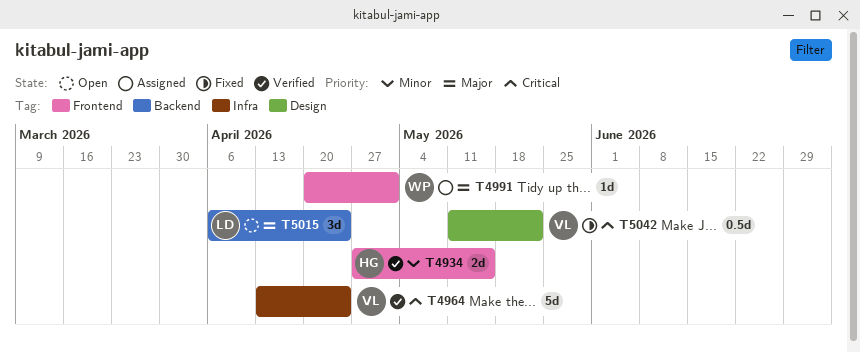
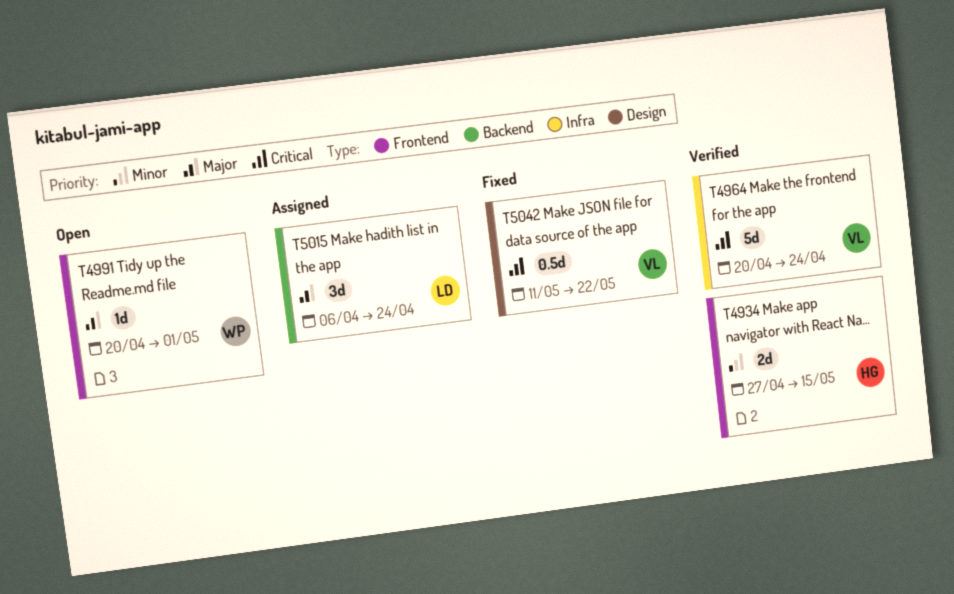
T4964, start: Apr 13 -> Apr 20
T4991, status: Assigned -> Open
T5015, status: Open -> Assigned

